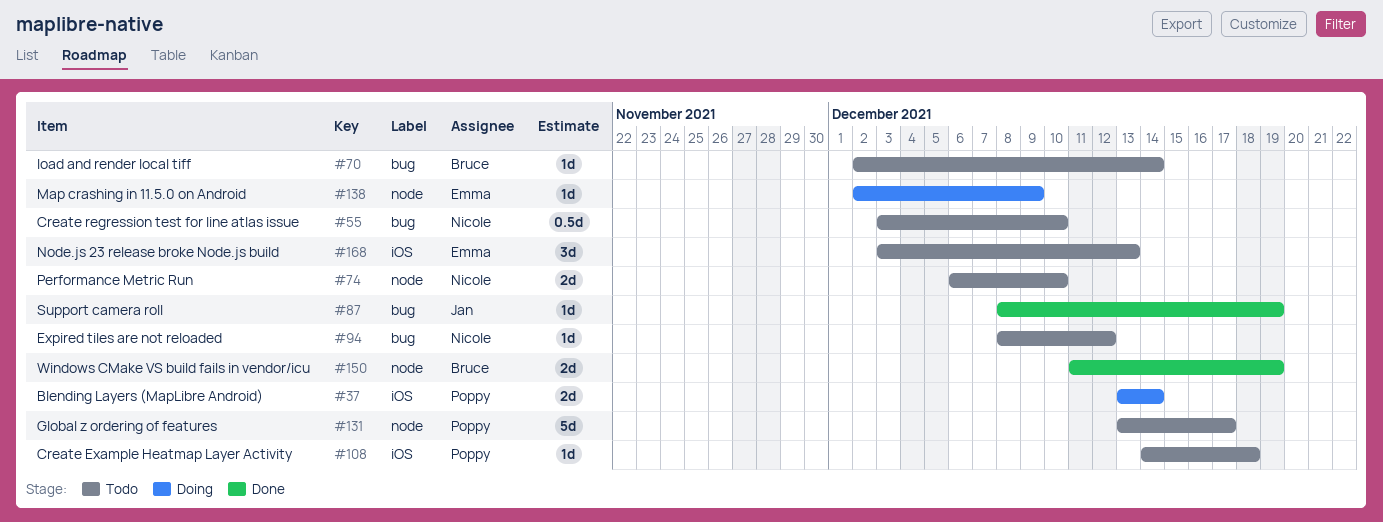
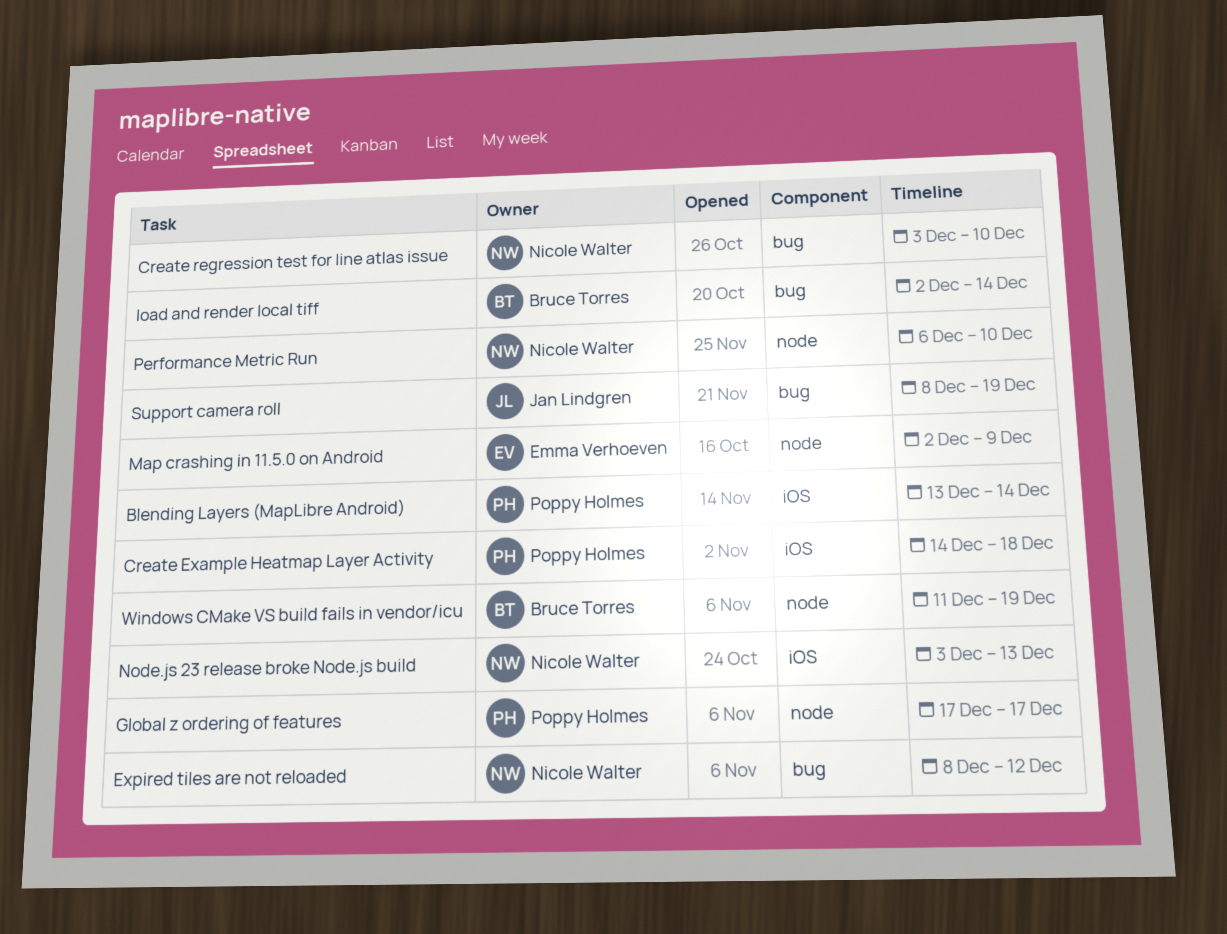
Global z ordering of features, start: Dec 13 -> Dec 17
Node.js 23 release broke Node.js build, owner: Emma Verhoeven -> Nicole Walter

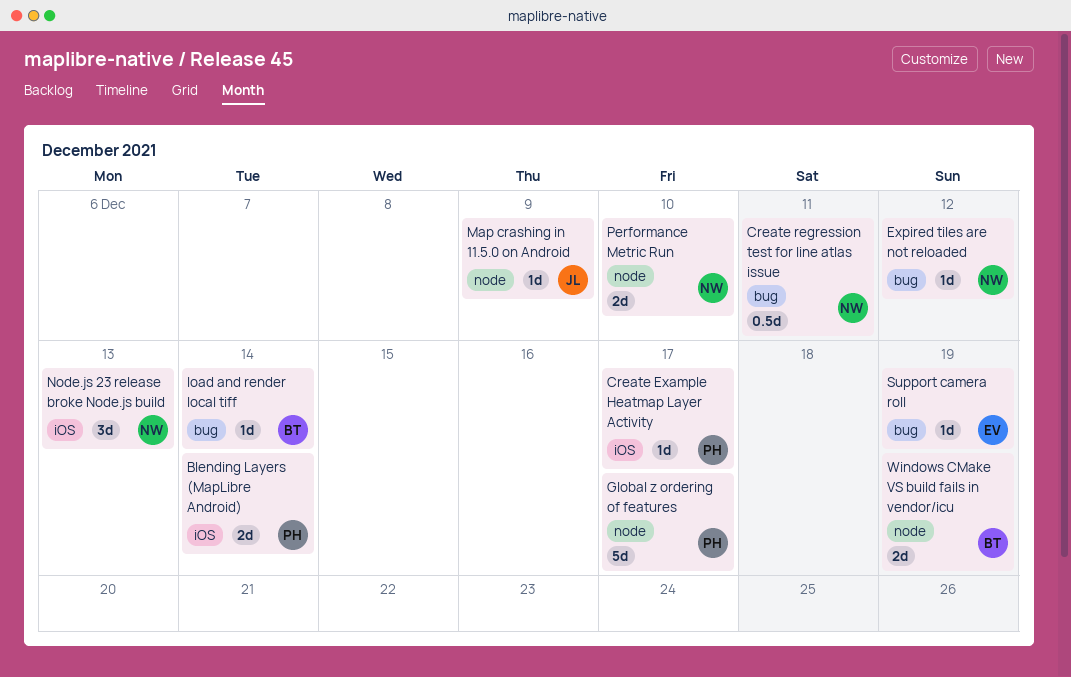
Create Example Heatmap Layer Activity, due: Dec 18 -> Dec 17
Create regression test for line atlas issue, due: Dec 10 -> Dec 11
Map crashing in 11.5.0 on Android, owner: Emma Verhoeven -> Jan Lindgren
Support camera roll, owner: Jan Lindgren -> Emma Verhoeven

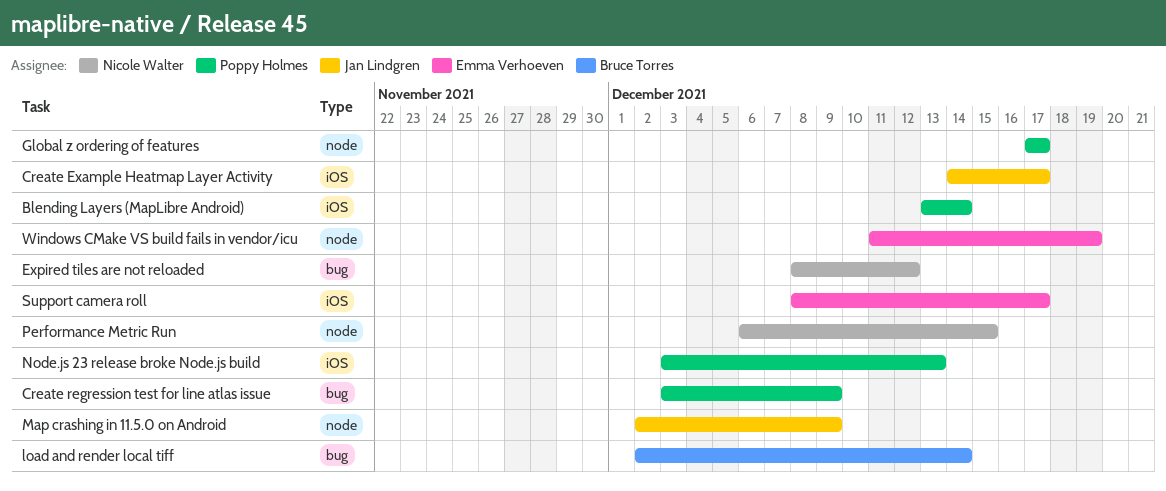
Create Example Heatmap Layer Activity, owner: Poppy Holmes -> Jan Lindgren
Create regression test for line atlas issue, owner: Nicole Walter -> Poppy Holmes
Create regression test for line atlas issue, due: Dec 11 -> Dec 9
Node.js 23 release broke Node.js build, owner: Nicole Walter -> Poppy Holmes
Performance Metric Run, due: Dec 10 -> Dec 15
Support camera roll, label: bug -> iOS
Support camera roll, due: Dec 19 -> Dec 17
Windows CMake VS build fails in vendor/icu, owner: Bruce Torres -> Emma Verhoeven

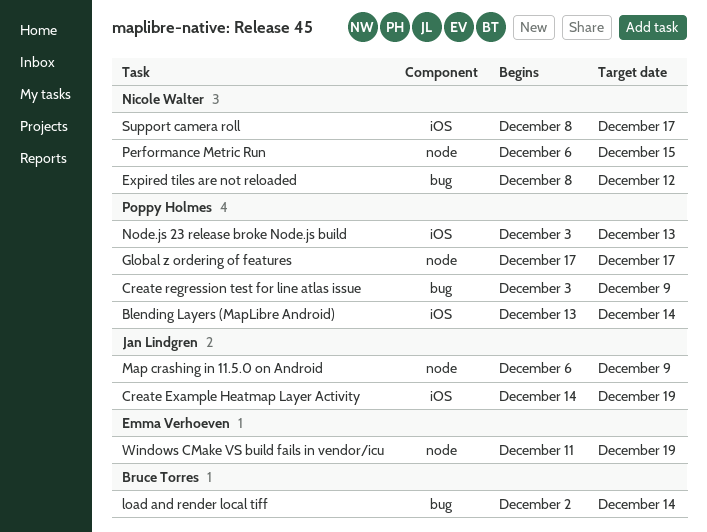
Create Example Heatmap Layer Activity, due: Dec 17 -> Dec 19
Map crashing in 11.5.0 on Android, start: Dec 2 -> Dec 6
Support camera roll, owner: Emma Verhoeven -> Nicole Walter

